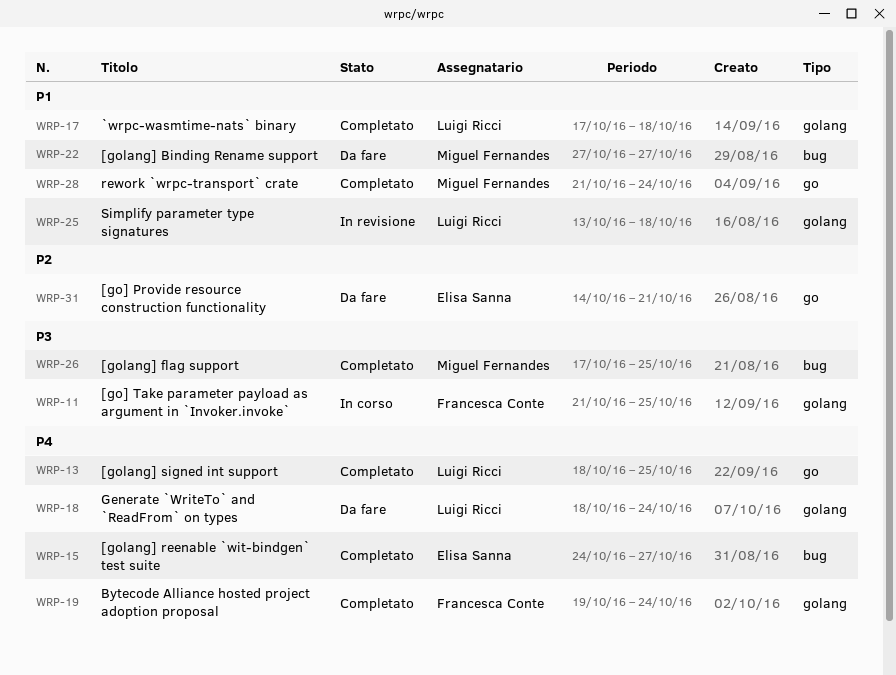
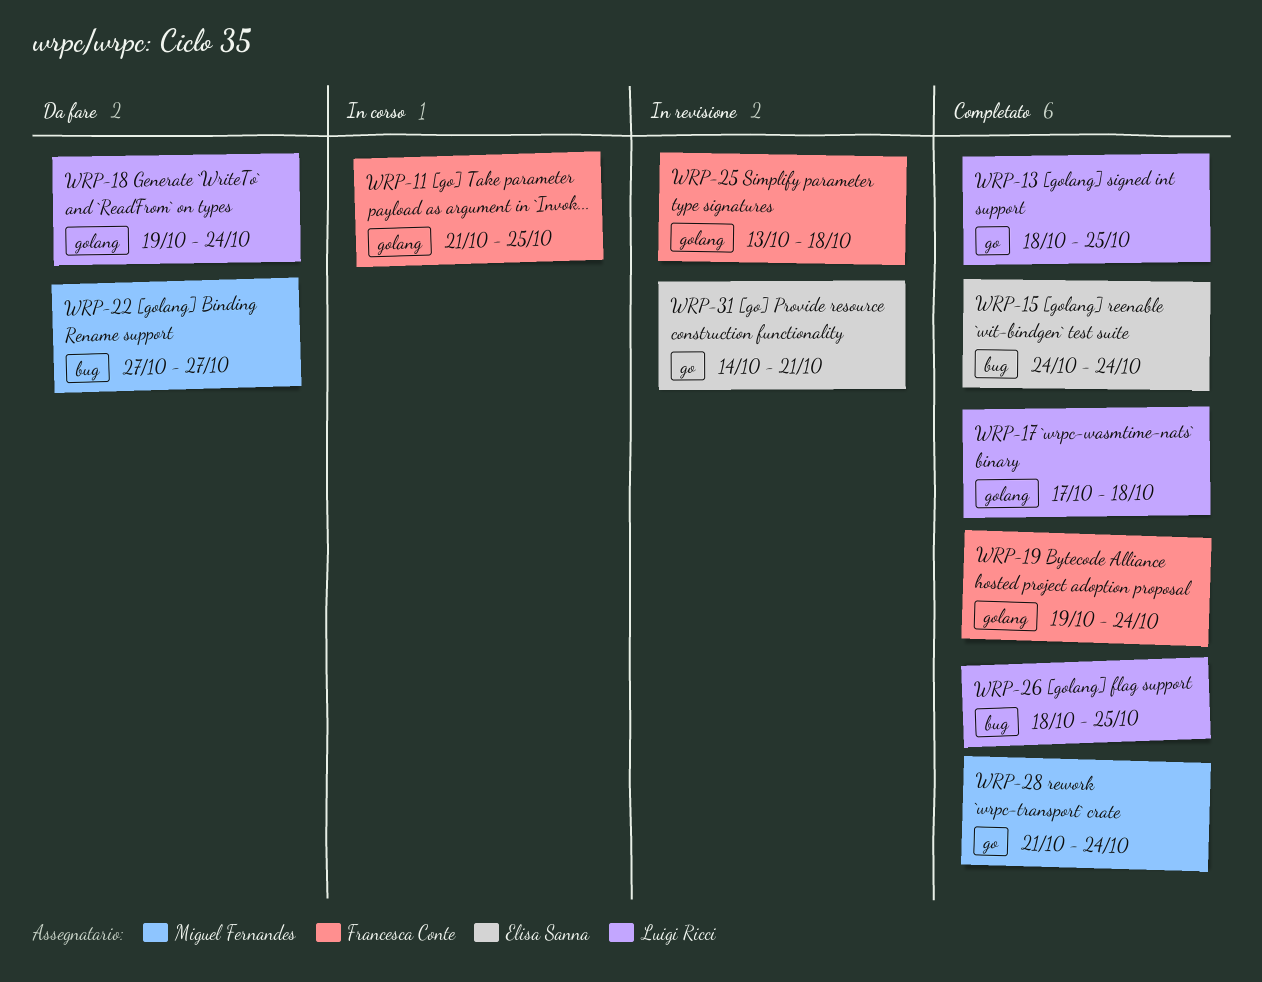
WRP-15, due: Oct 27 -> Oct 24
WRP-18, start: Oct 18 -> Oct 19
WRP-25, owner: Luigi Ricci -> Francesca Conte
WRP-26, owner: Miguel Fernandes -> Luigi Ricci
WRP-26, start: Oct 17 -> Oct 18
WRP-31, status: Da fare -> In revisione

